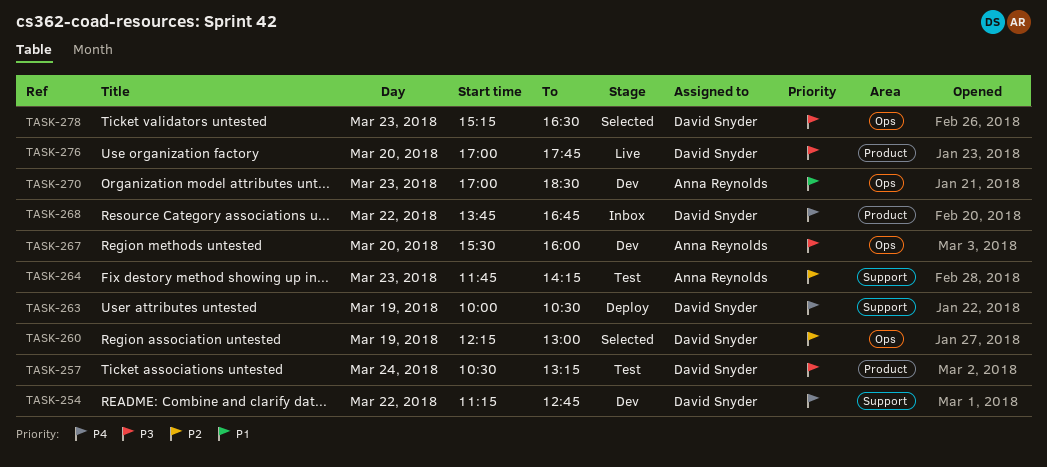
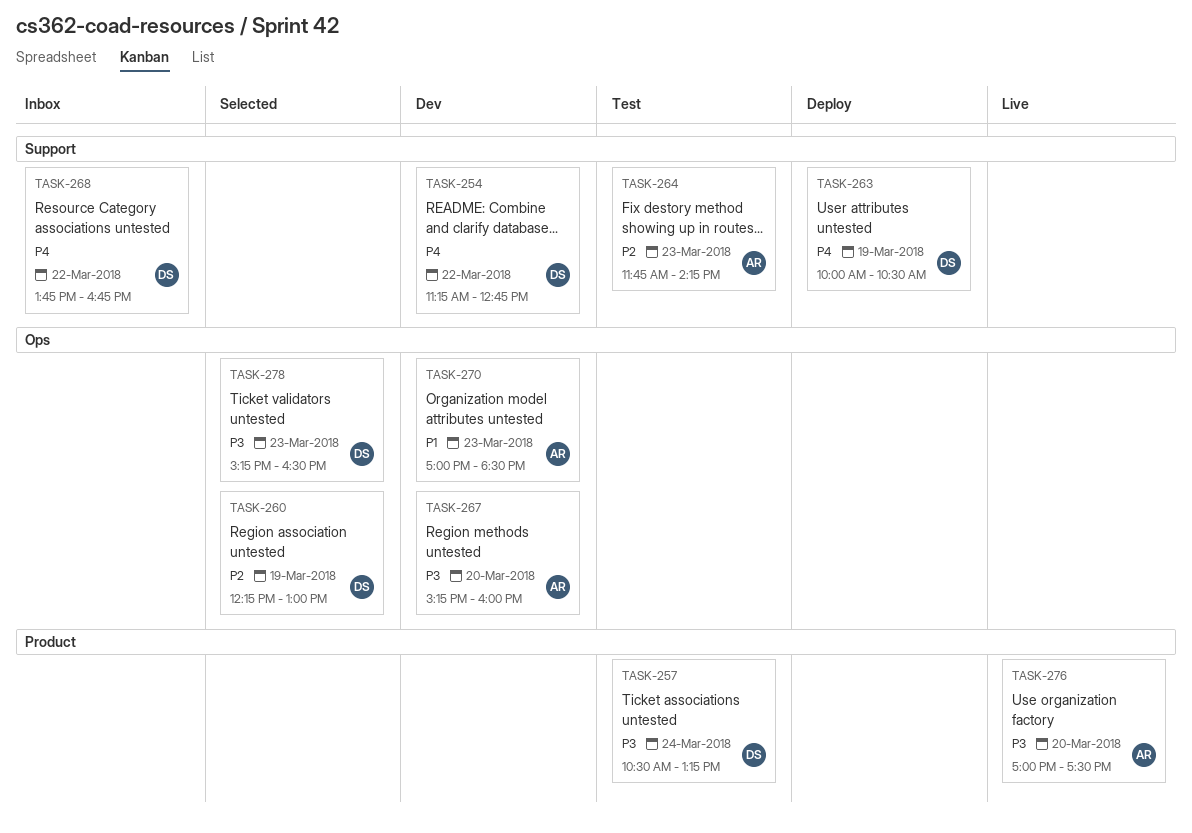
TASK-267, begins: 15:30 -> 15:15
TASK-268, label: Product -> Support
TASK-276, owner: David Snyder -> Anna Reynolds
TASK-276, ends: 17:45 -> 17:30

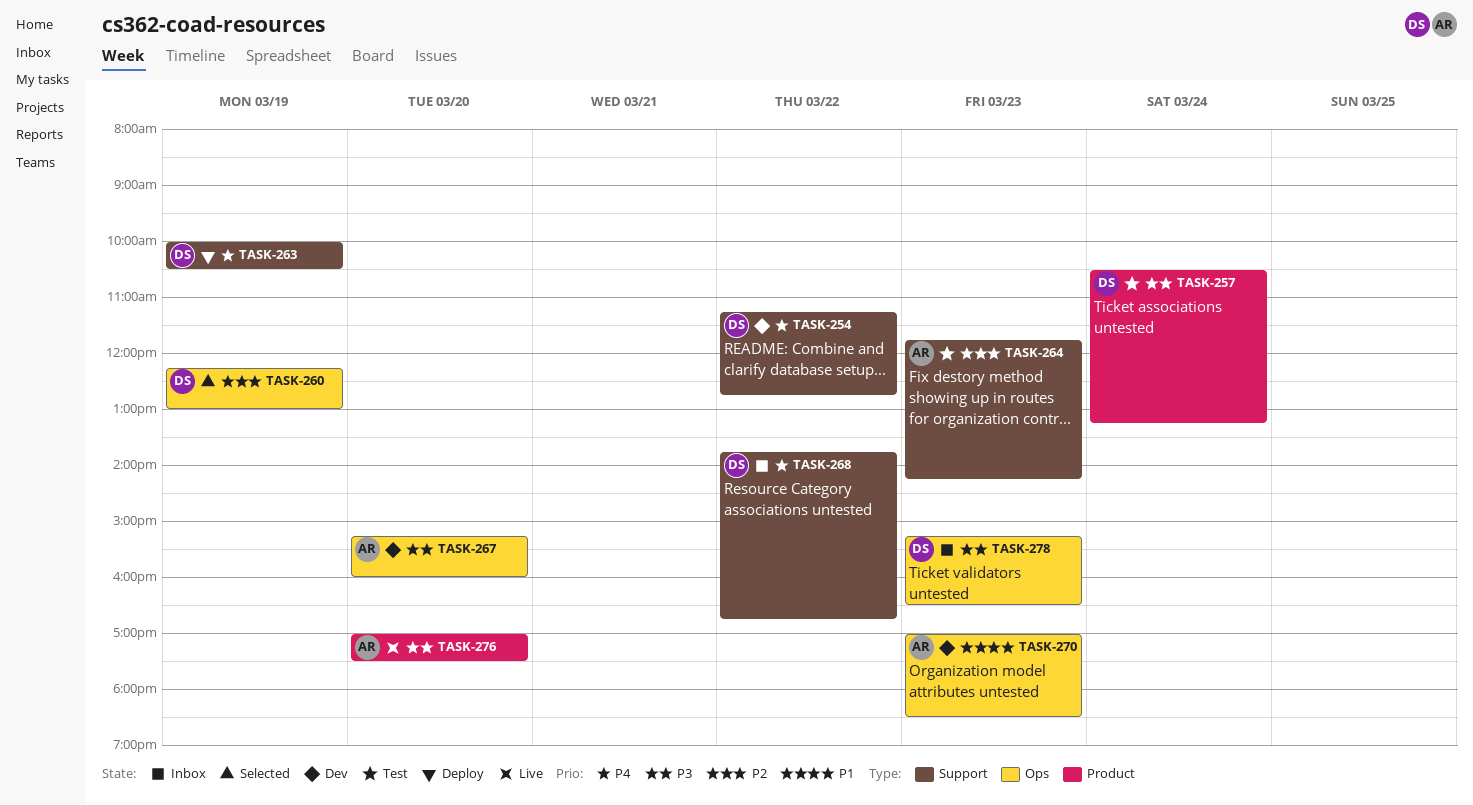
TASK-278, status: Selected -> Inbox

